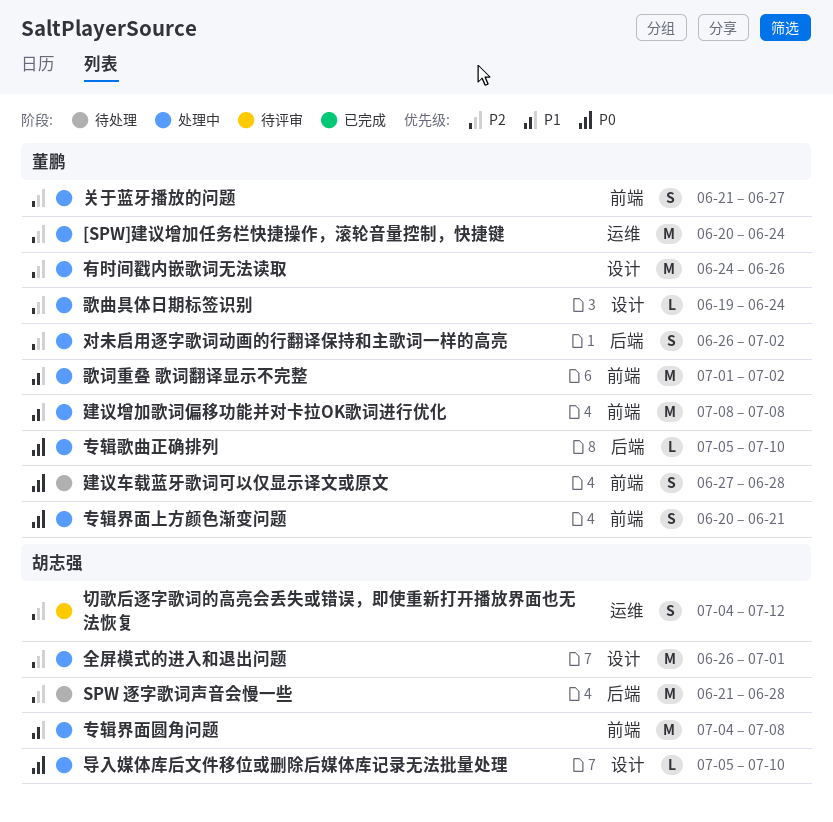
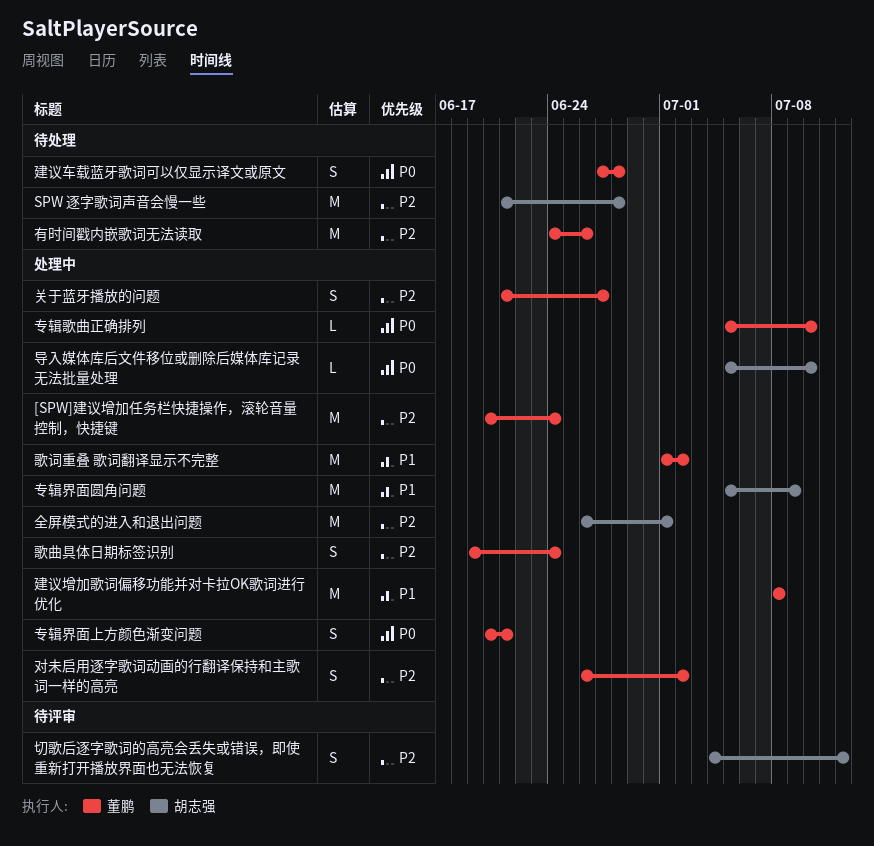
专辑界面圆角问题, start: Jul 4 -> Jul 5
专辑界面圆角问题, due: Jul 8 -> Jul 9
有时间戳内嵌歌词无法读取, status: 处理中 -> 待处理
歌曲具体日期标签识别, estimate: L -> S

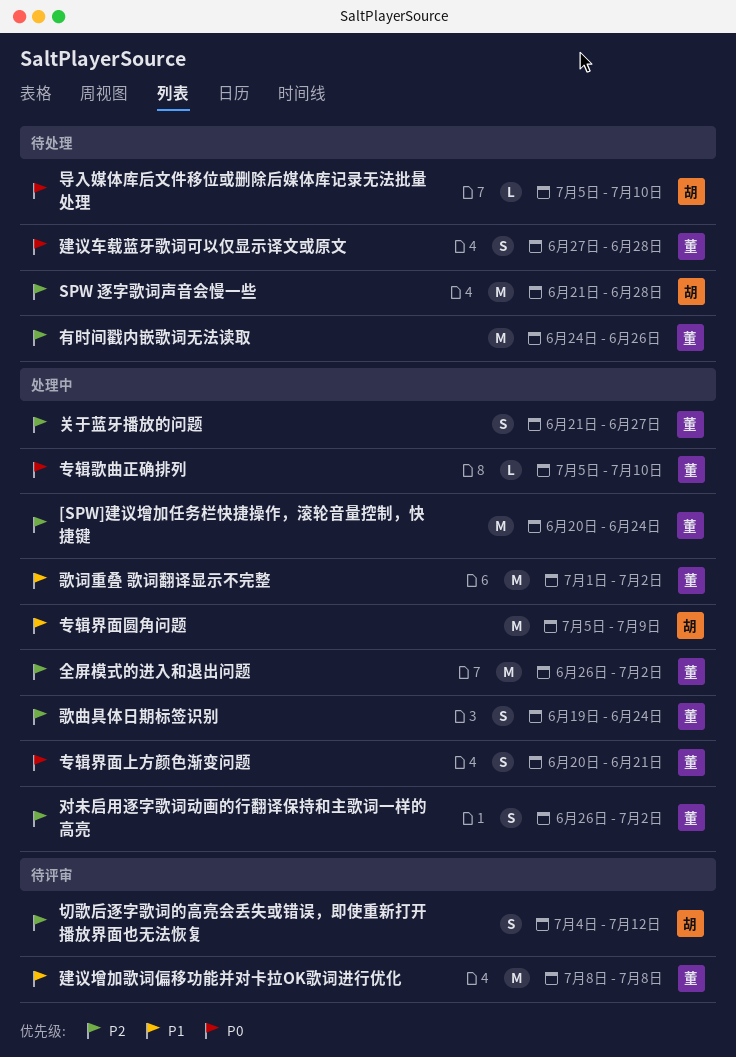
全屏模式的进入和退出问题, owner: 胡志强 -> 董鹏
全屏模式的进入和退出问题, due: Jul 1 -> Jul 2
导入媒体库后文件移位或删除后媒体库记录无法批量处理, status: 处理中 -> 待处理
建议增加歌词偏移功能并对卡拉OK歌词进行优化, status: 处理中 -> 待评审

